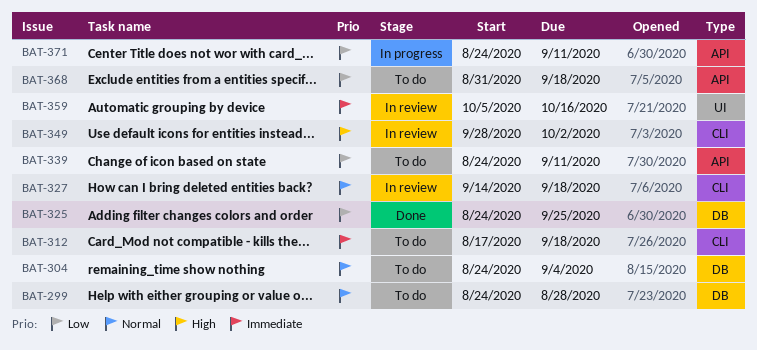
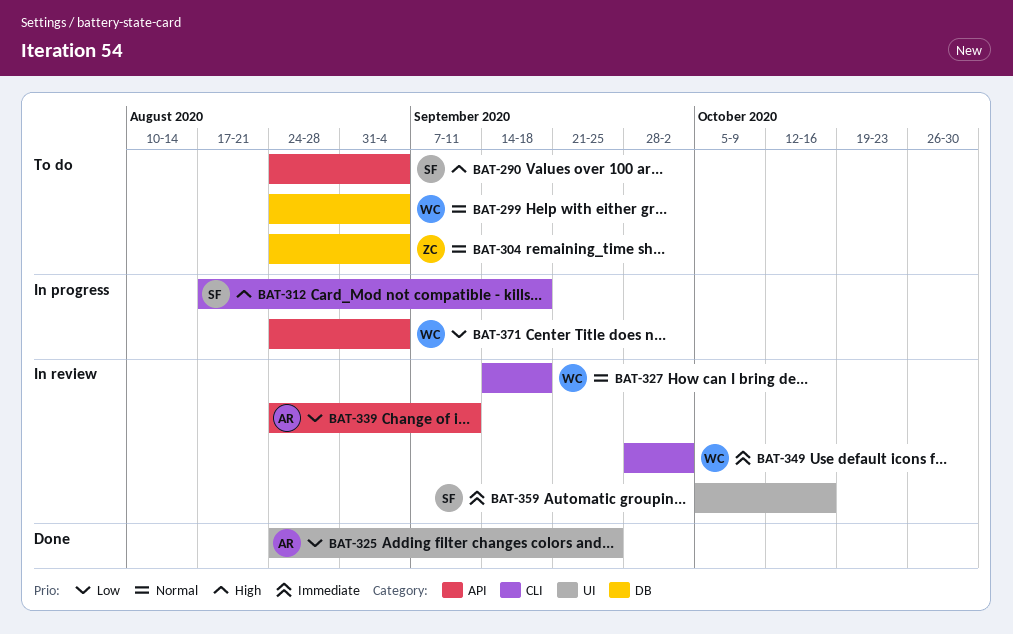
BAT-290: none -> present
BAT-299, due: Aug 28 -> Sep 4
BAT-312, status: To do -> In progress
BAT-312, priority: Immediate -> High
BAT-325, label: DB -> UI
BAT-339, status: To do -> In review
BAT-349, priority: High -> Immediate
BAT-368: present -> none
BAT-371, due: Sep 11 -> Sep 4

